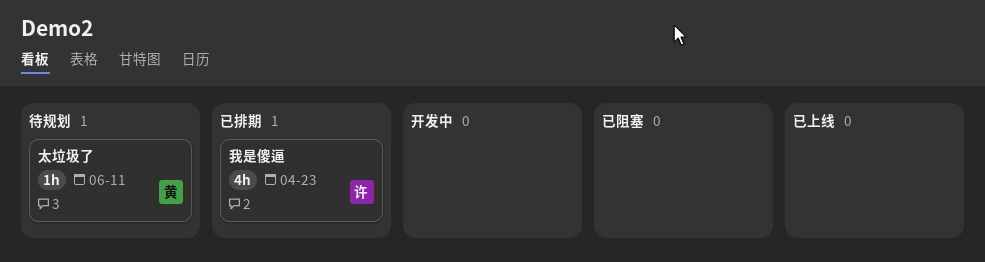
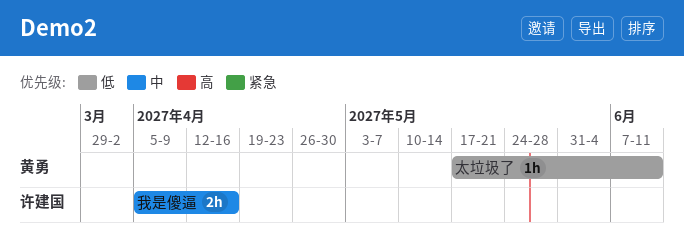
我是傻逼, estimate: 4h -> 2h
我是傻逼, due: Apr 23 -> Apr 16

